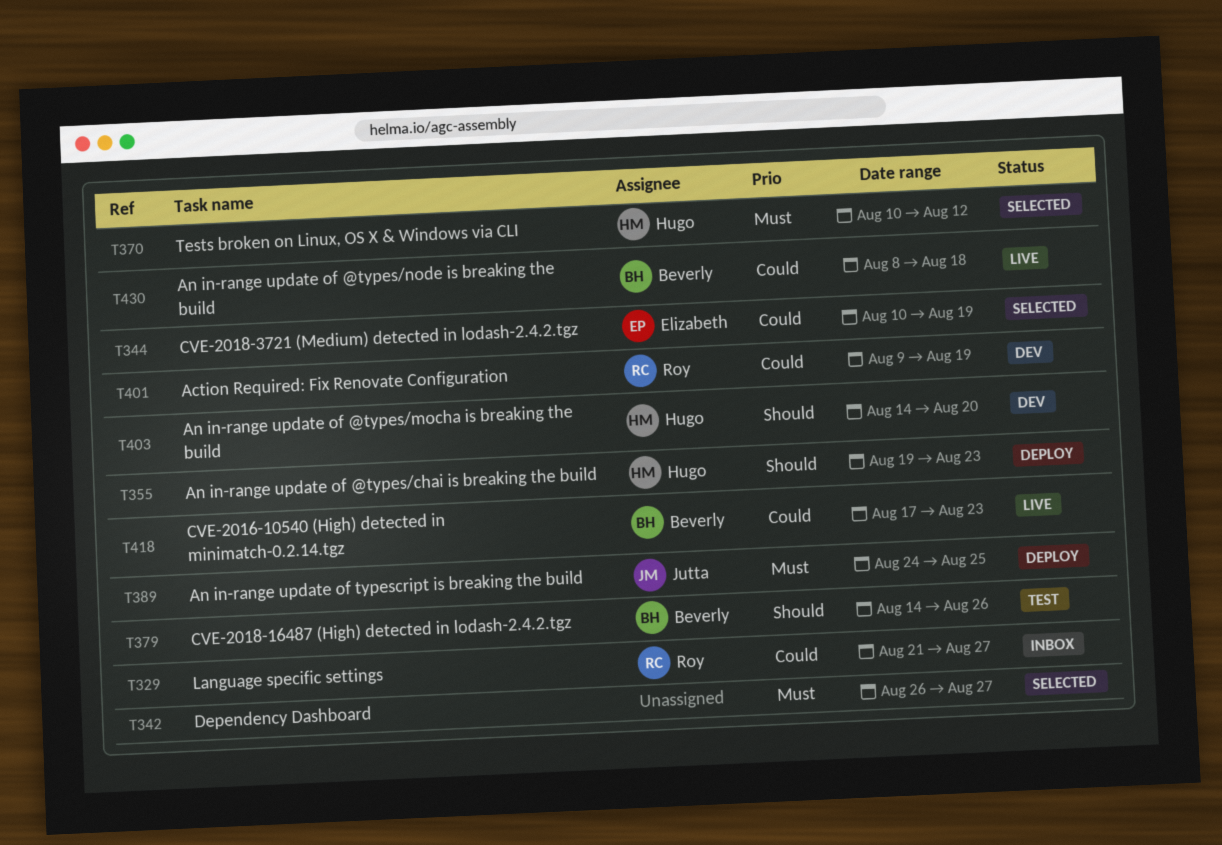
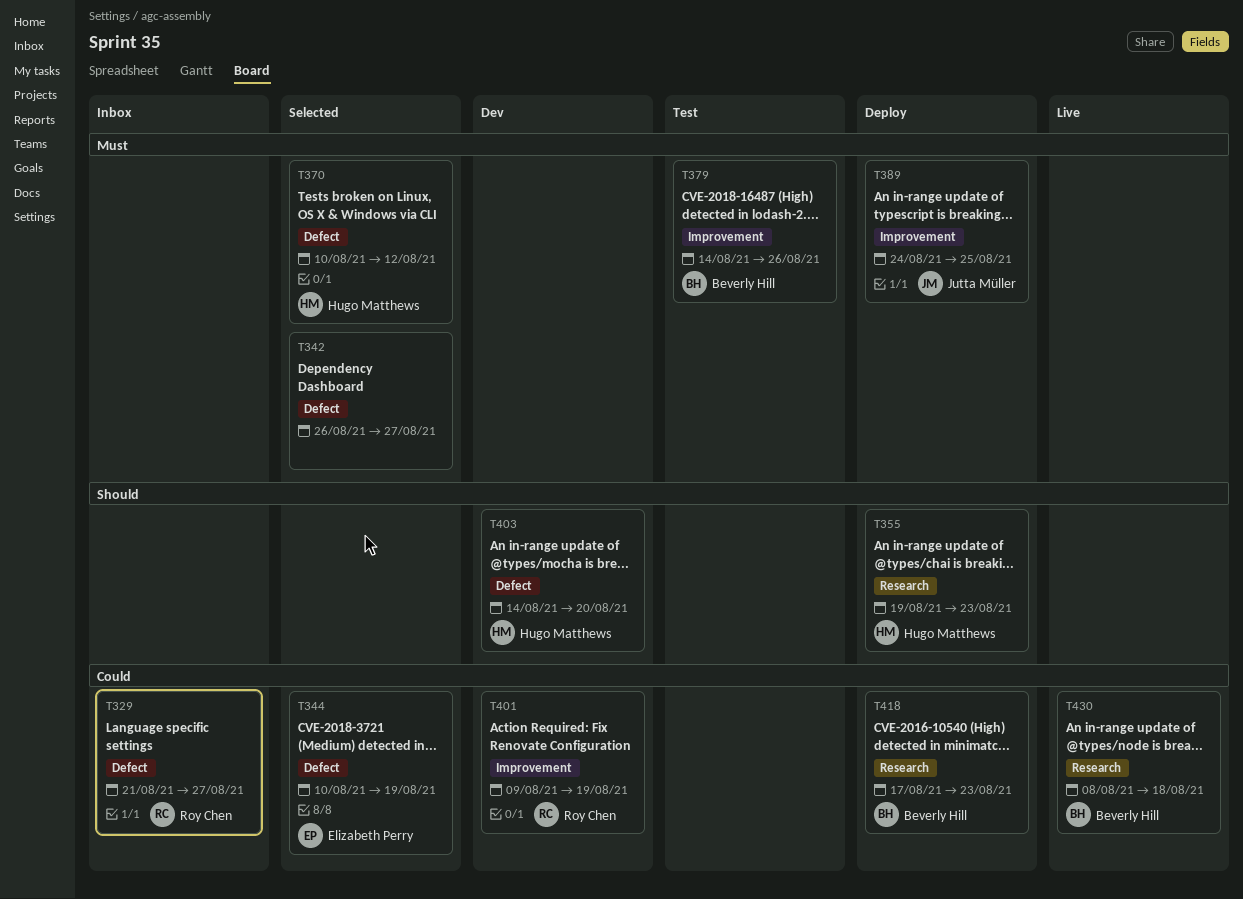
T379, priority: Should -> Must
T418, status: Live -> Deploy

